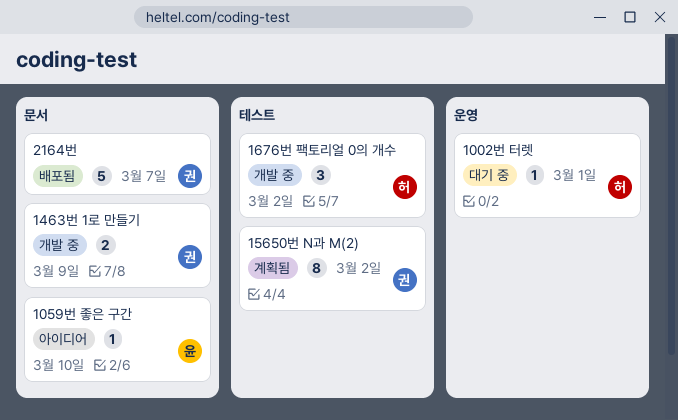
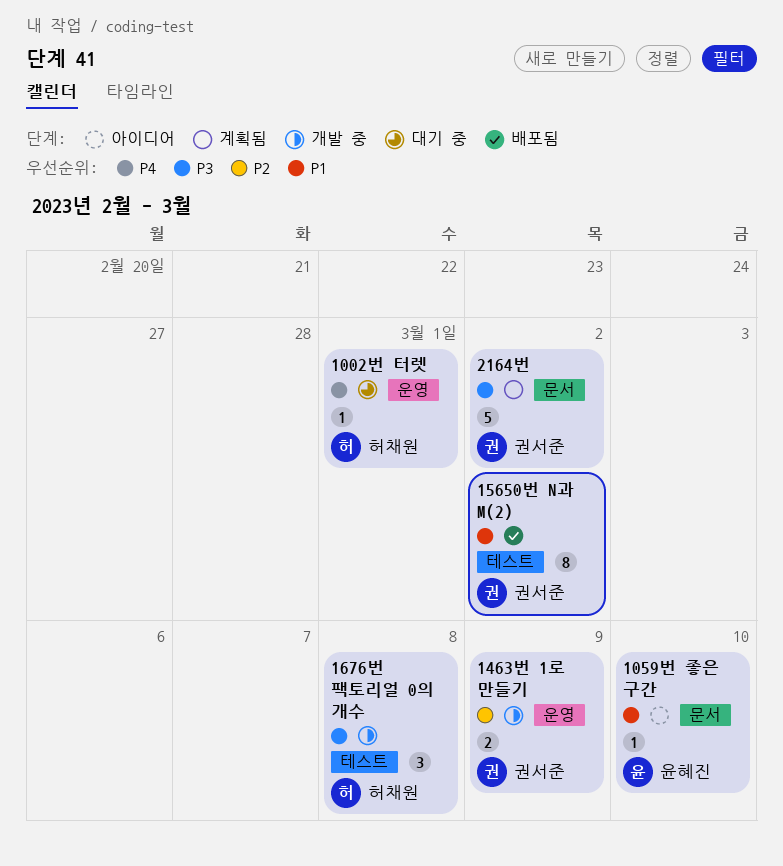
1463번 1로 만들기, label: 문서 -> 운영
15650번 N과 M(2), status: 계획됨 -> 배포됨
1676번 팩토리얼 0의 개수, due: Mar 2 -> Mar 8
2164번, status: 배포됨 -> 계획됨
2164번, due: Mar 7 -> Mar 2

